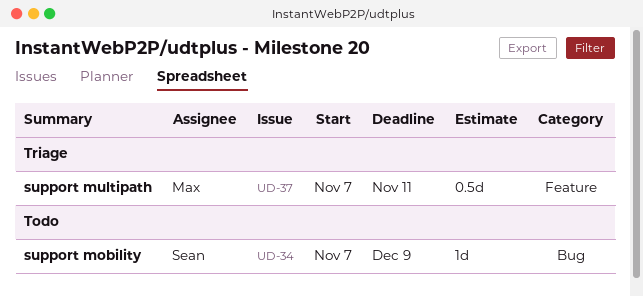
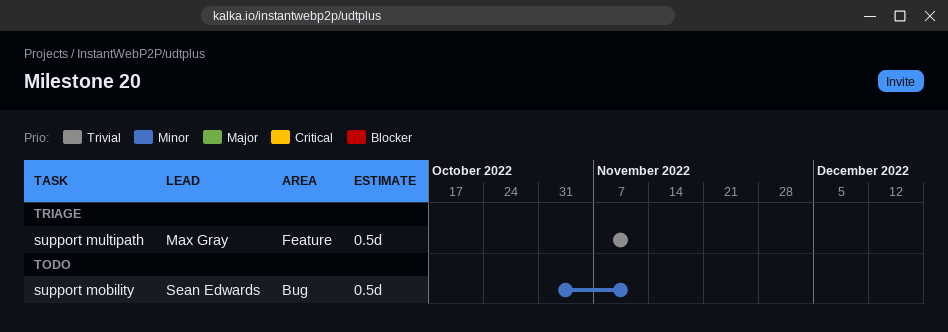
support mobility, estimate: 1d -> 0.5d
support mobility, start: Nov 7 -> Oct 31
support mobility, due: Dec 9 -> Nov 11

